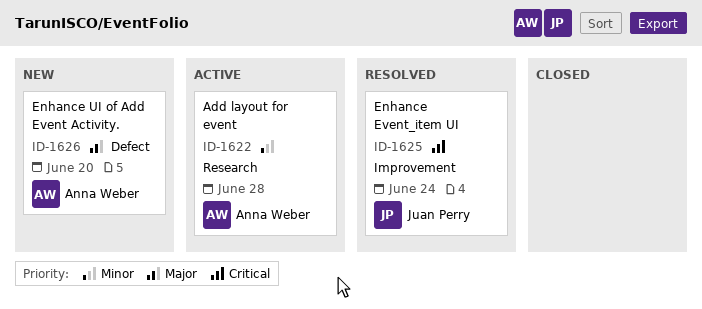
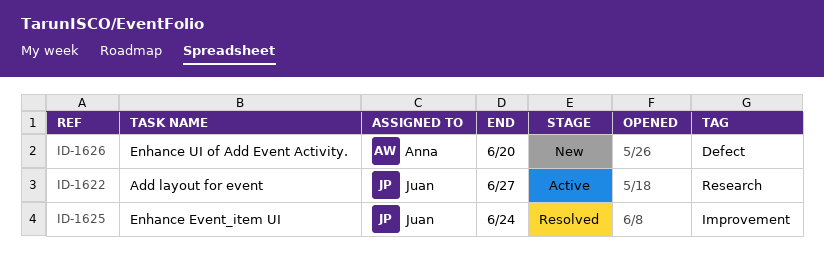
ID-1622, owner: Anna Weber -> Juan Perry
ID-1622, due: Jun 28 -> Jun 27

